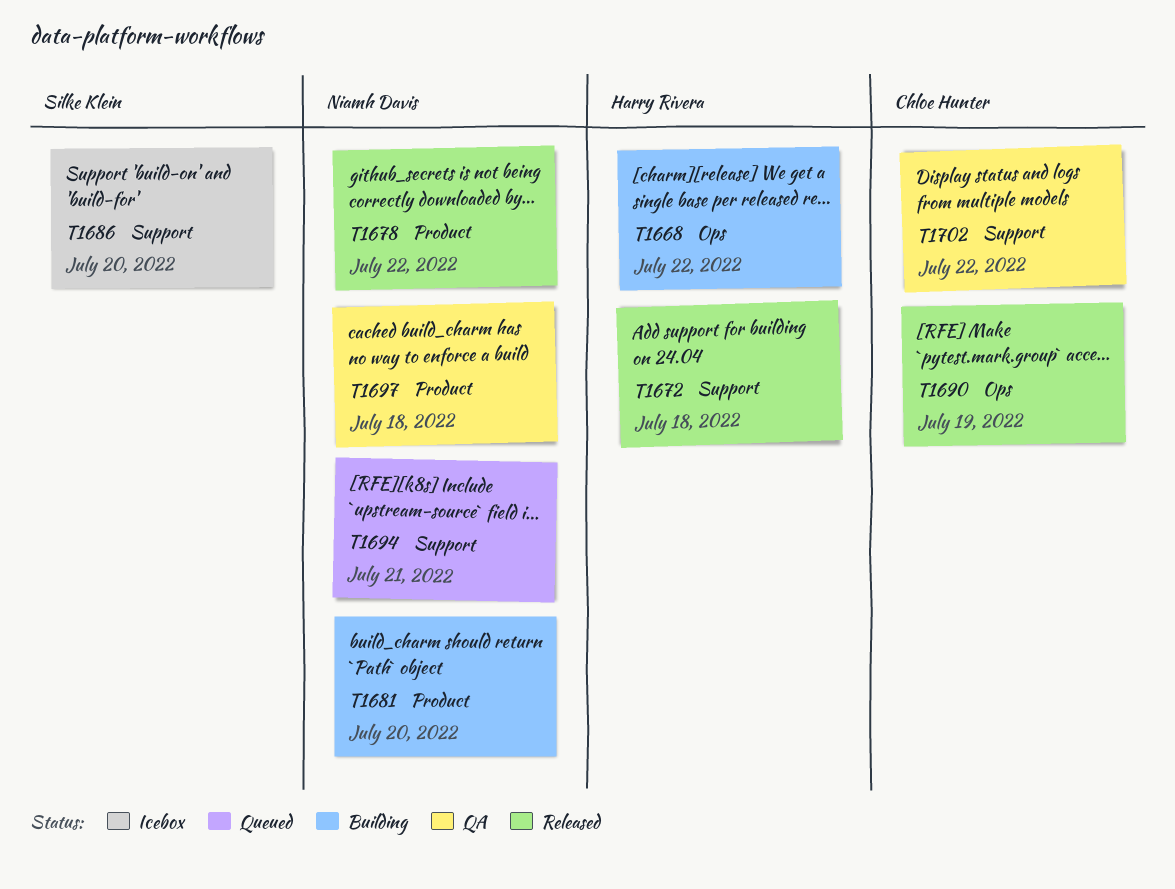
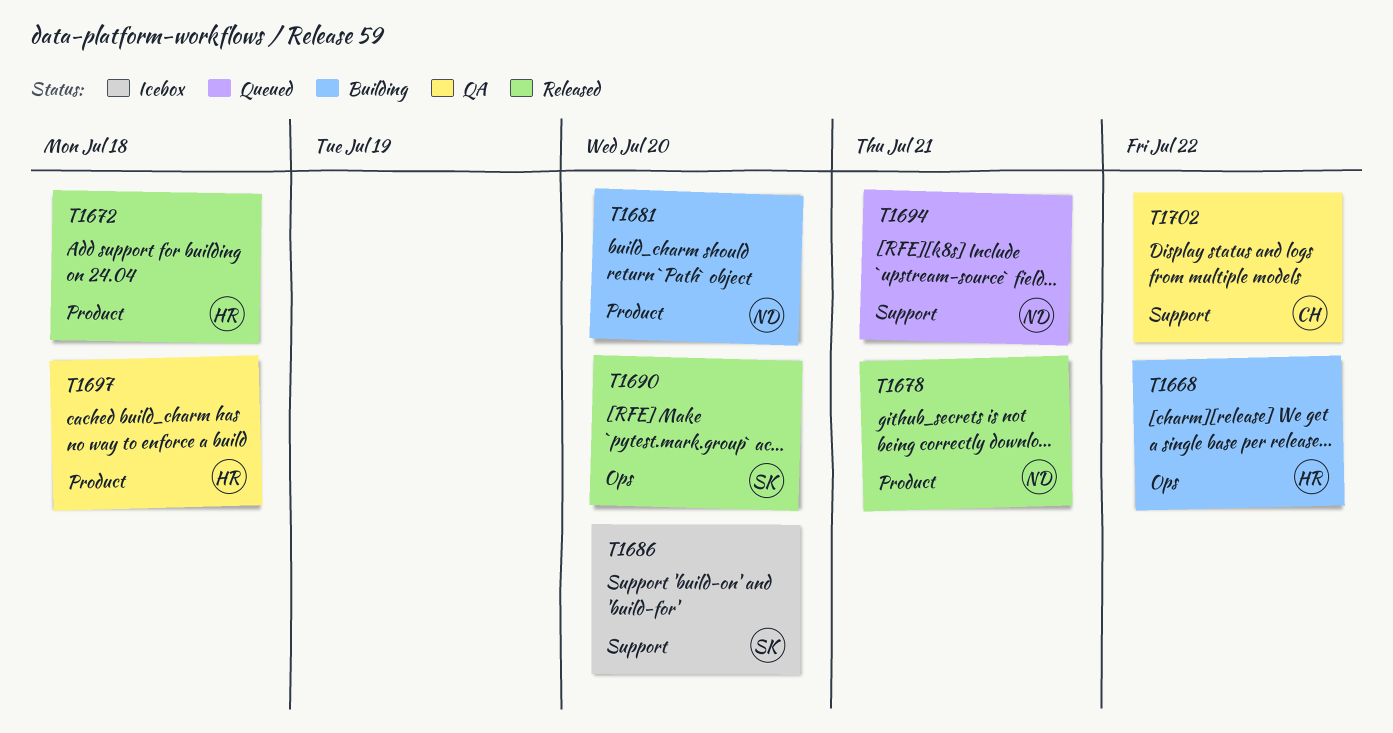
T1672, label: Support -> Product
T1678, due: Jul 22 -> Jul 21
T1690, owner: Chloe Hunter -> Silke Klein
T1690, due: Jul 19 -> Jul 20
T1697, owner: Niamh Davis -> Harry Rivera

